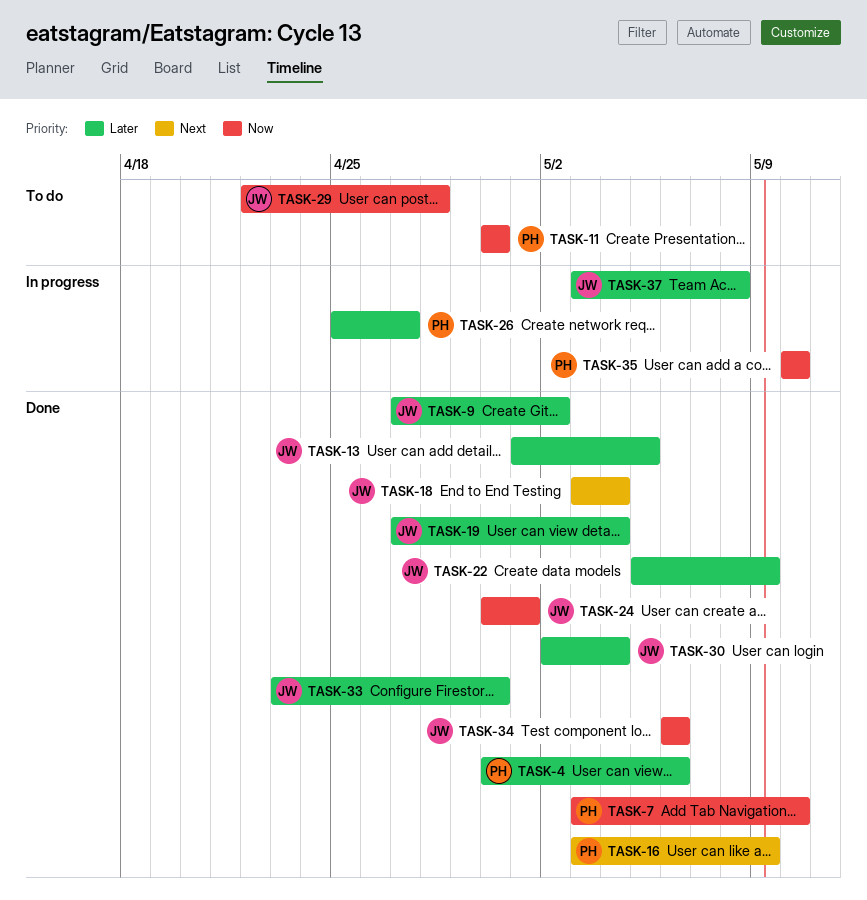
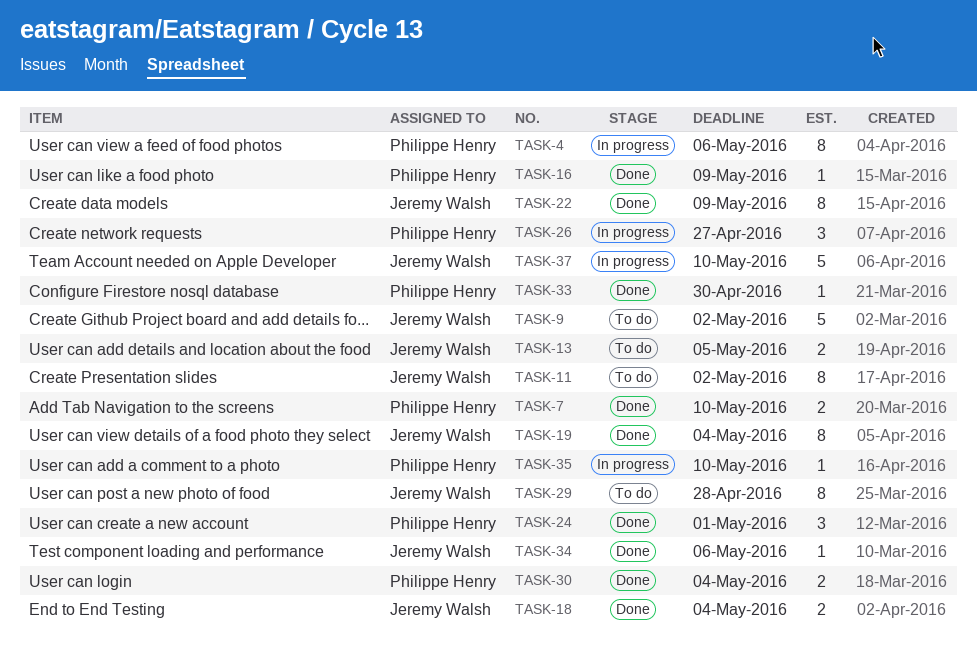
TASK-4, status: Done -> In progress
TASK-9, status: Done -> To do
TASK-11, owner: Philippe Henry -> Jeremy Walsh
TASK-11, due: Apr 30 -> May 2
TASK-13, status: Done -> To do
TASK-24, owner: Jeremy Walsh -> Philippe Henry
TASK-30, owner: Jeremy Walsh -> Philippe Henry
TASK-33, owner: Jeremy Walsh -> Philippe Henry
TASK-37, due: May 8 -> May 10

